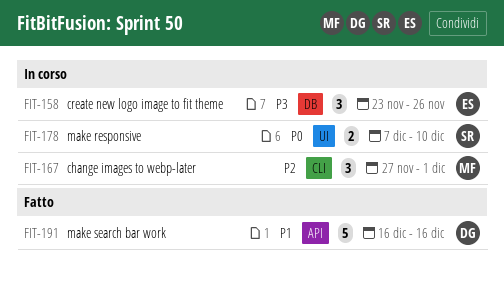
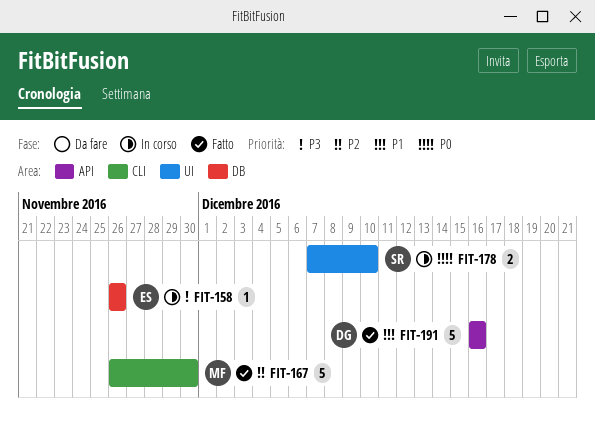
FIT-158, estimate: 3 -> 1
FIT-158, start: Nov 23 -> Nov 26
FIT-167, status: In corso -> Fatto
FIT-167, estimate: 3 -> 5
FIT-167, start: Nov 27 -> Nov 26
FIT-167, due: Dec 1 -> Nov 30

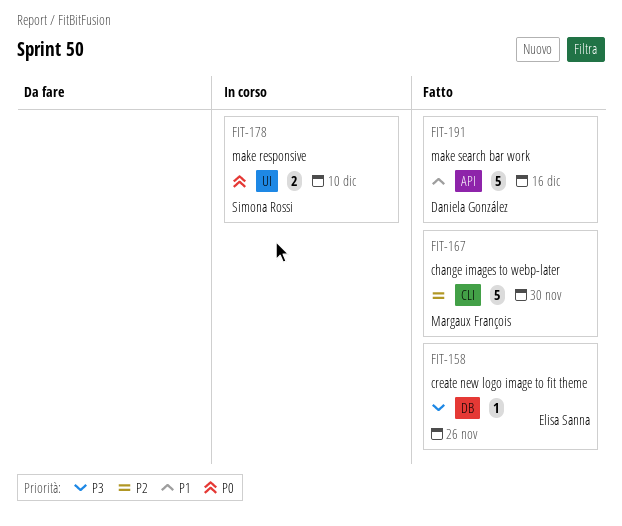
FIT-158, status: In corso -> Fatto

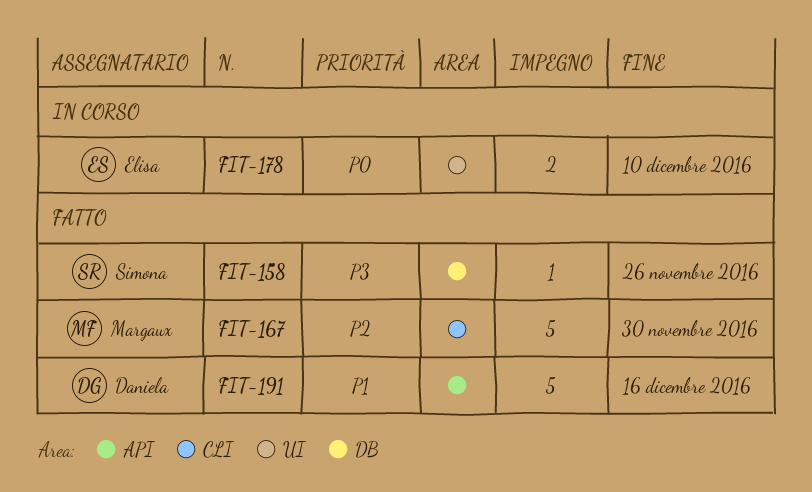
FIT-158, owner: Elisa Sanna -> Simona Rossi
FIT-178, owner: Simona Rossi -> Elisa Sanna

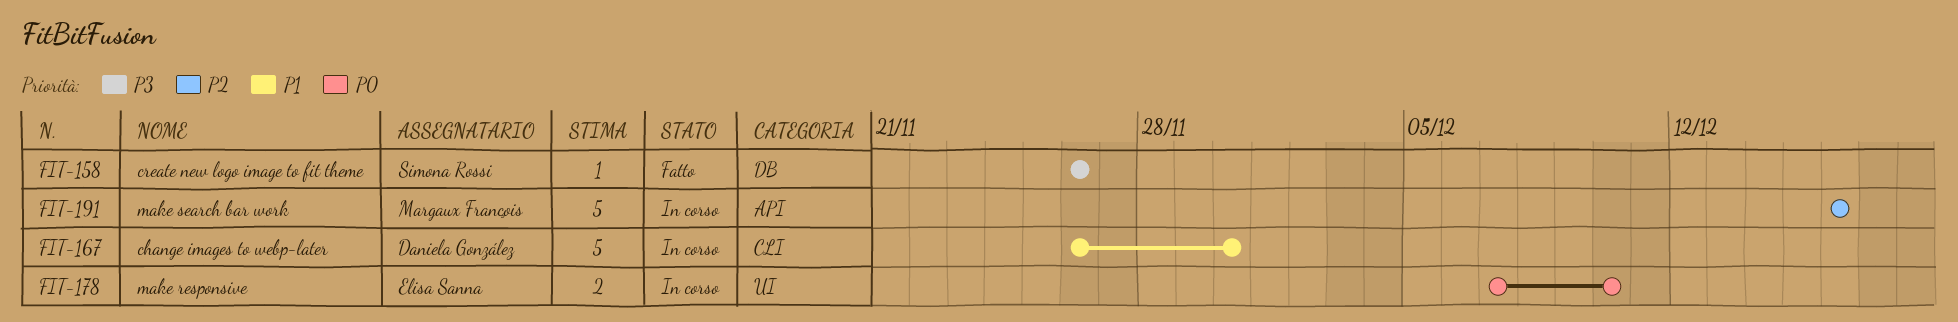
FIT-167, status: Fatto -> In corso
FIT-167, owner: Margaux François -> Daniela González
FIT-167, priority: P2 -> P1
FIT-191, status: Fatto -> In corso
FIT-191, owner: Daniela González -> Margaux François
FIT-191, priority: P1 -> P2

